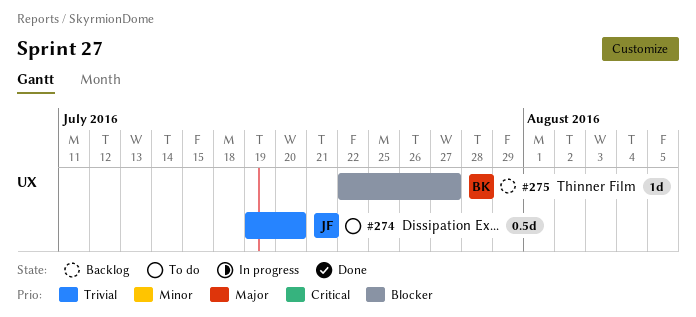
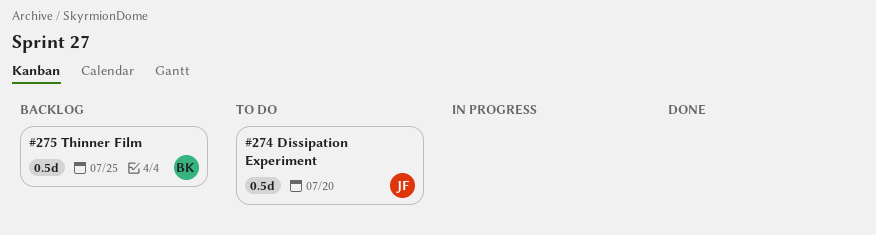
#275, estimate: 1d -> 0.5d
#275, due: Jul 27 -> Jul 25

